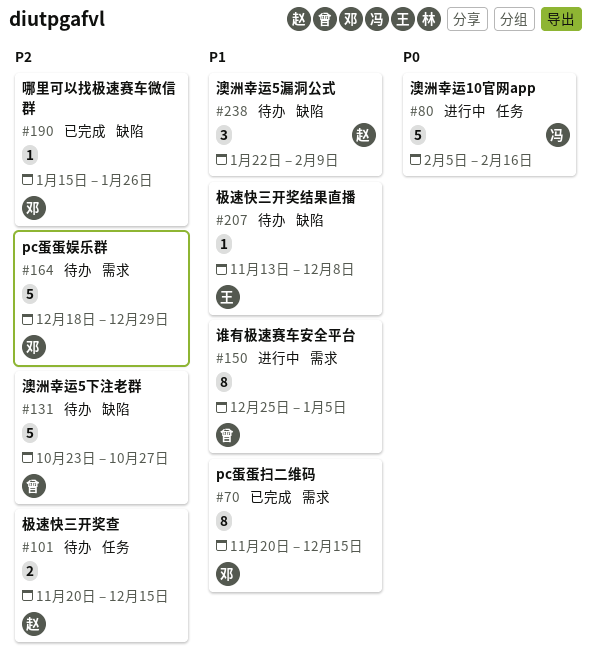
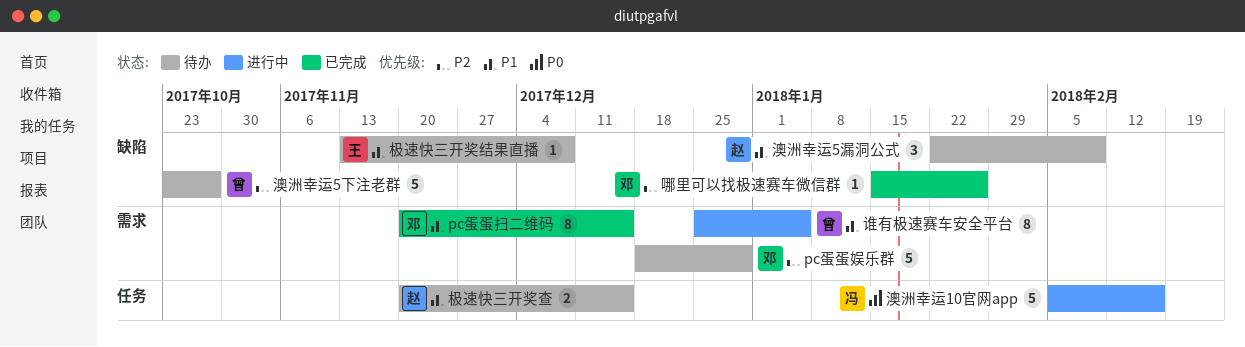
极速快三开奖查, priority: P2 -> P1

